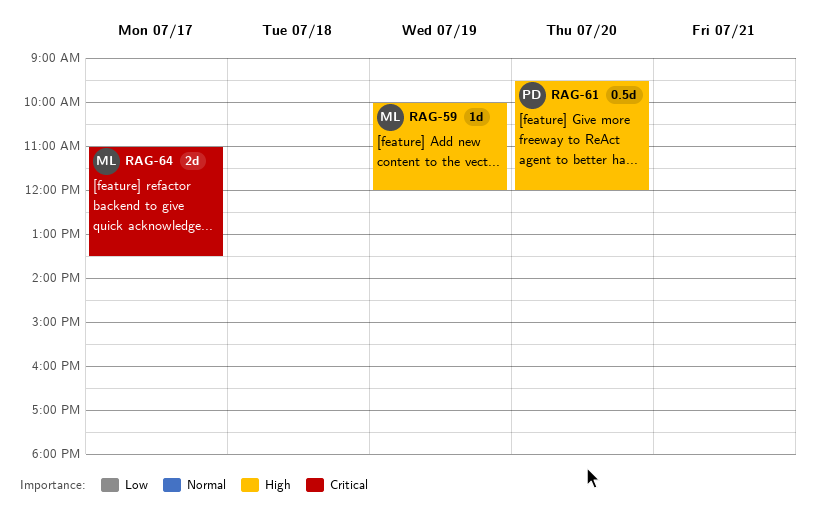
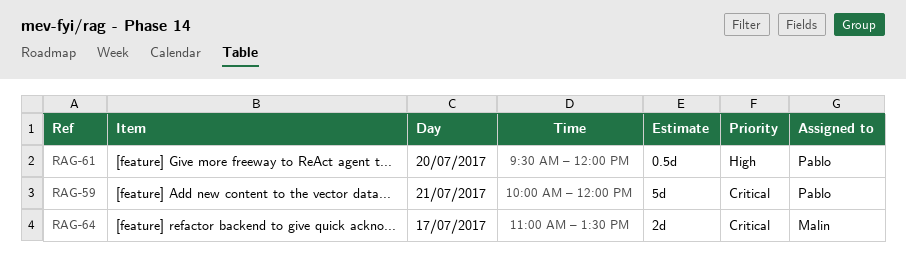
RAG-59, owner: Malin -> Pablo
RAG-59, priority: High -> Critical
RAG-59, estimate: 1d -> 5d
RAG-59, day: Jul 19 -> Jul 21

